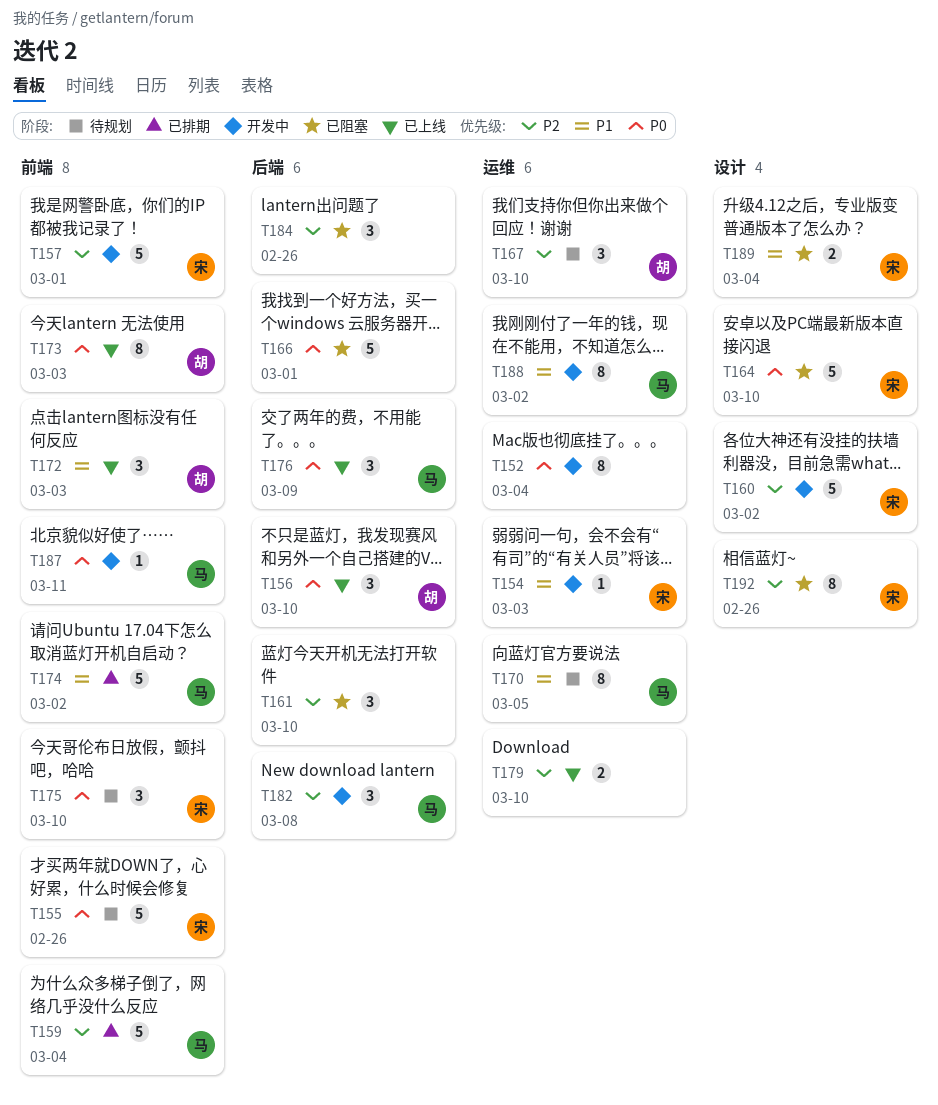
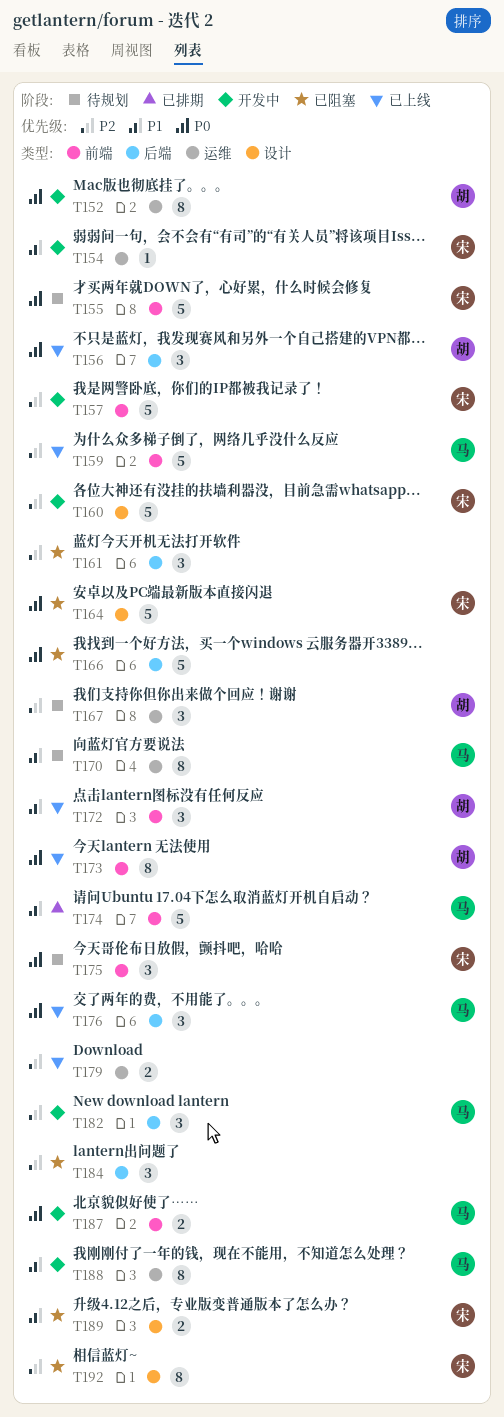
T152, owner: none -> 胡
T159, status: 已排期 -> 已上线
T187, estimate: 1 -> 2

